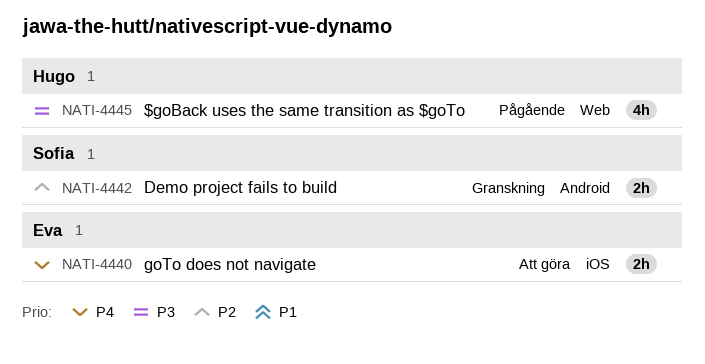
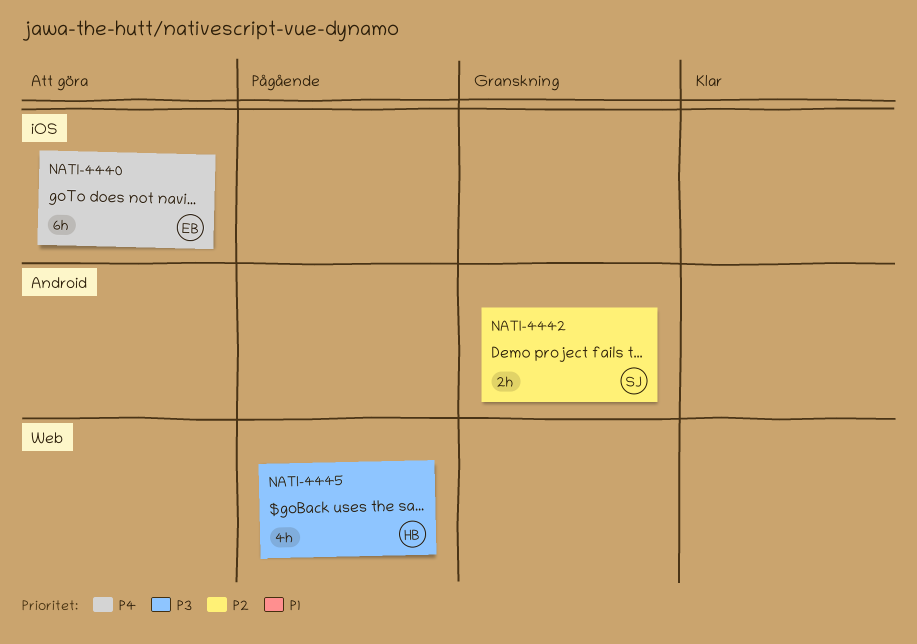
NATI-4440, estimate: 2h -> 6h

